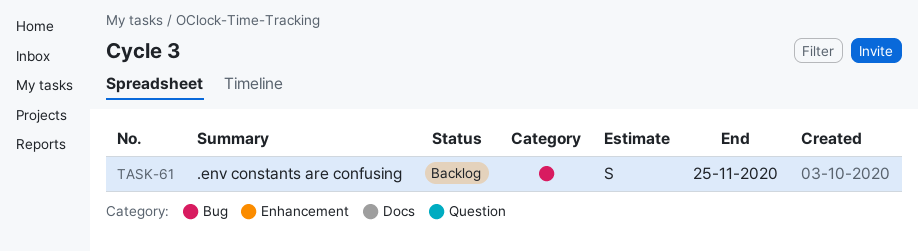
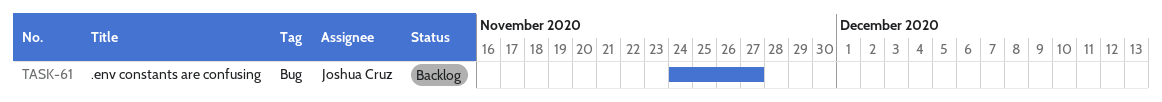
TASK-61, due: Nov 25 -> Nov 27

